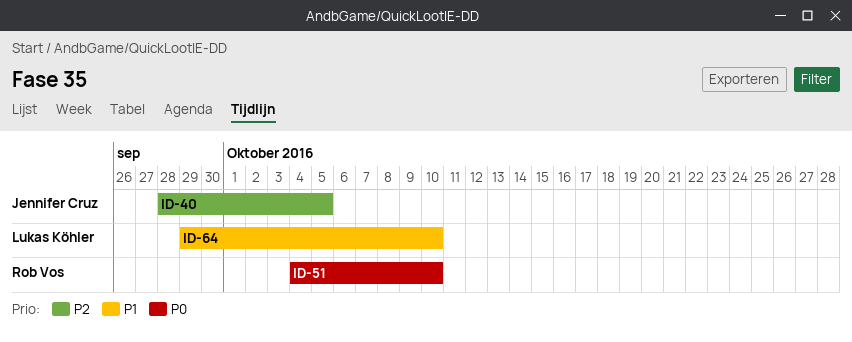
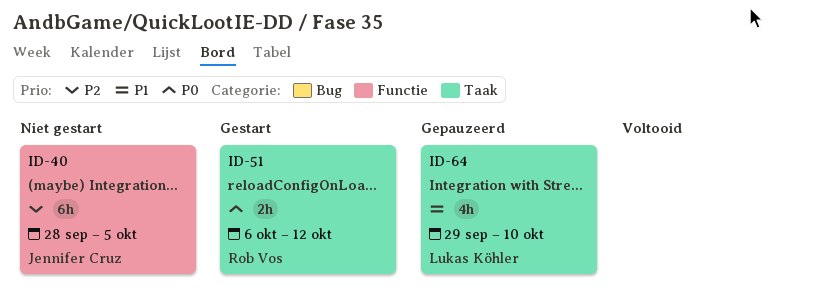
ID-51, start: Oct 4 -> Oct 6
ID-51, due: Oct 10 -> Oct 12

